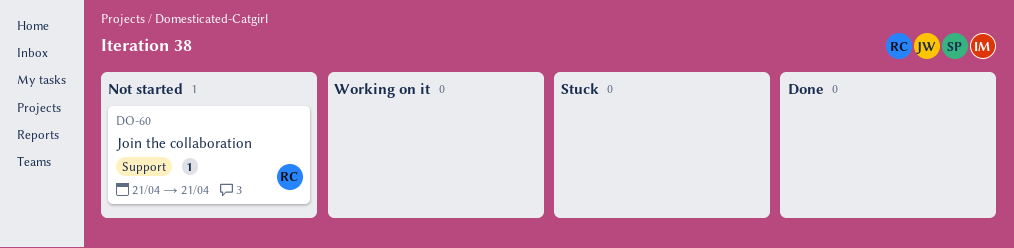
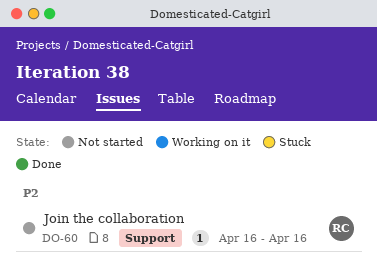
DO-60, start: Apr 21 -> Apr 16
DO-60, due: Apr 21 -> Apr 16

